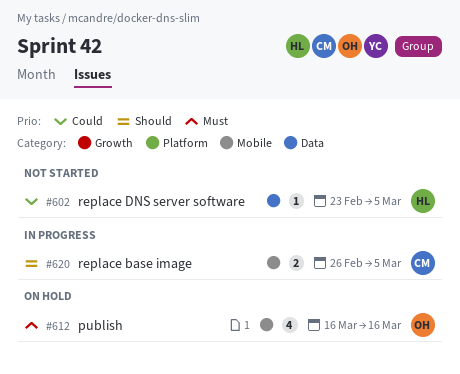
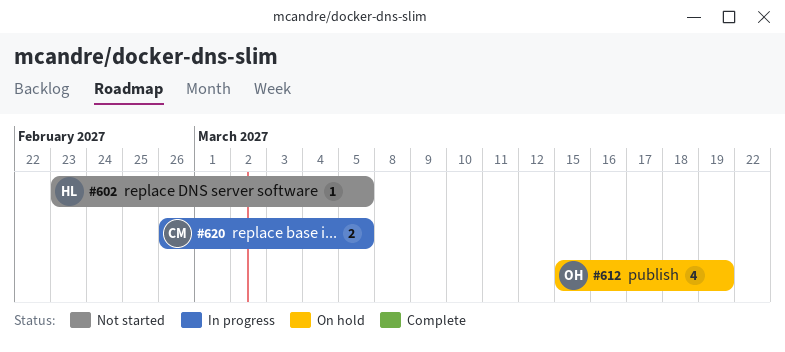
#612, start: Mar 16 -> Mar 15
#612, due: Mar 16 -> Mar 19

